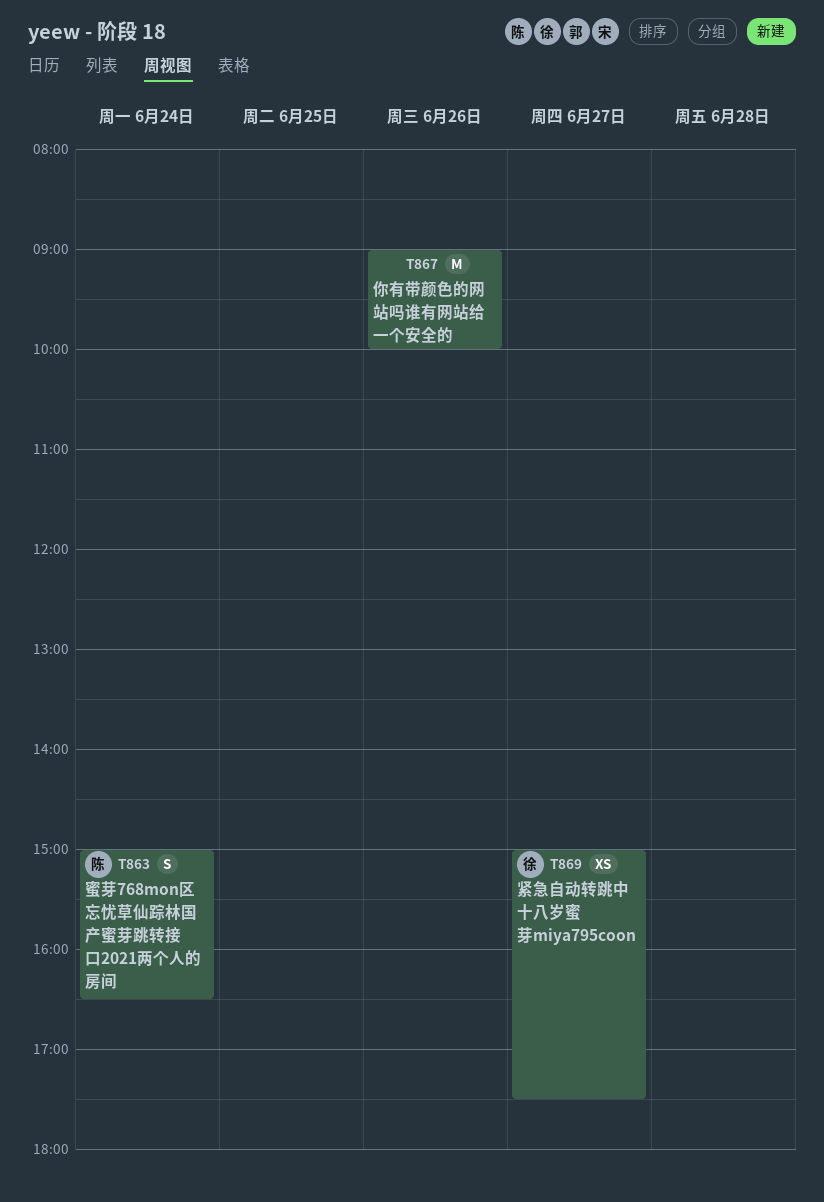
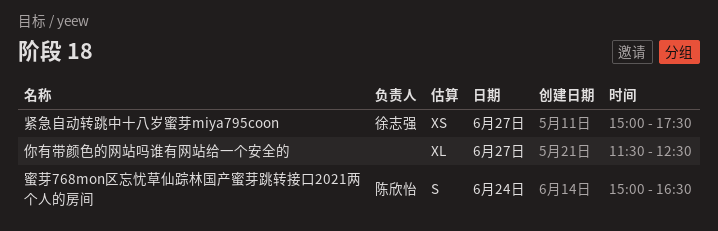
你有带颜色的网站吗谁有网站给一个安全的, estimate: M -> XL
你有带颜色的网站吗谁有网站给一个安全的, day: Jun 26 -> Jun 27
你有带颜色的网站吗谁有网站给一个安全的, begins: 09:00 -> 11:30
你有带颜色的网站吗谁有网站给一个安全的, ends: 10:00 -> 12:30

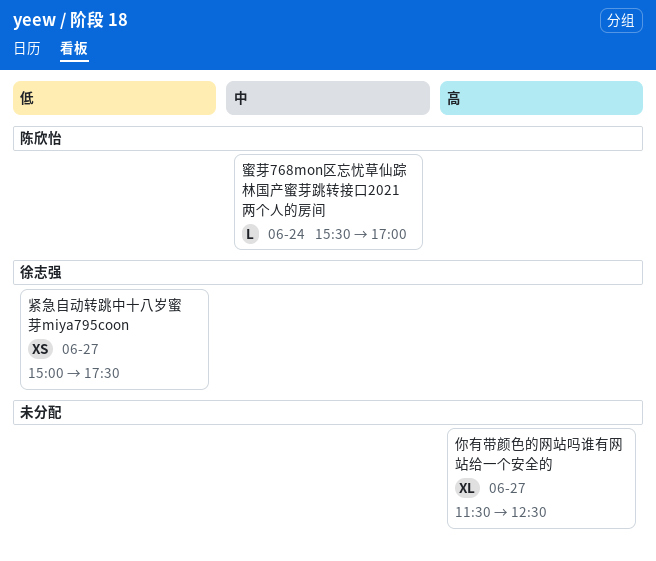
蜜芽768mon区忘忧草仙踪林国产蜜芽跳转接口2021两个人的房间, estimate: S -> L
蜜芽768mon区忘忧草仙踪林国产蜜芽跳转接口2021两个人的房间, begins: 15:00 -> 15:30
蜜芽768mon区忘忧草仙踪林国产蜜芽跳转接口2021两个人的房间, ends: 16:30 -> 17:00

